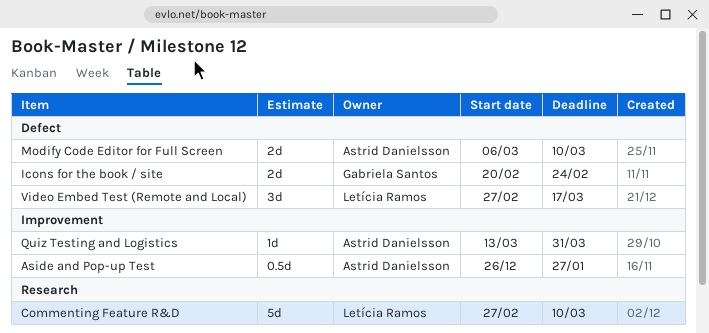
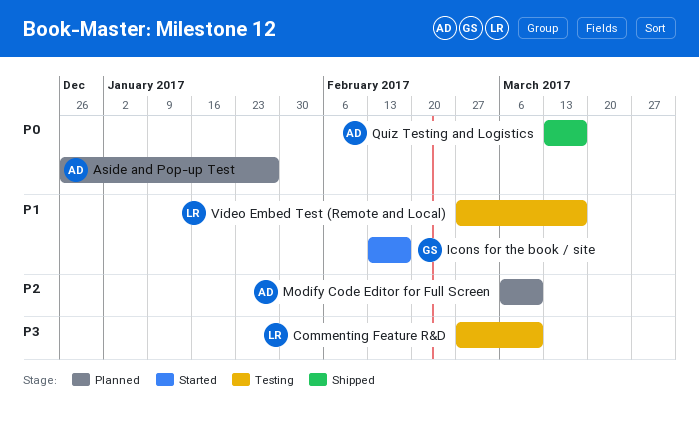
Icons for the book / site, start: Feb 20 -> Feb 13
Icons for the book / site, due: Feb 24 -> Feb 17
Quiz Testing and Logistics, due: Mar 31 -> Mar 17

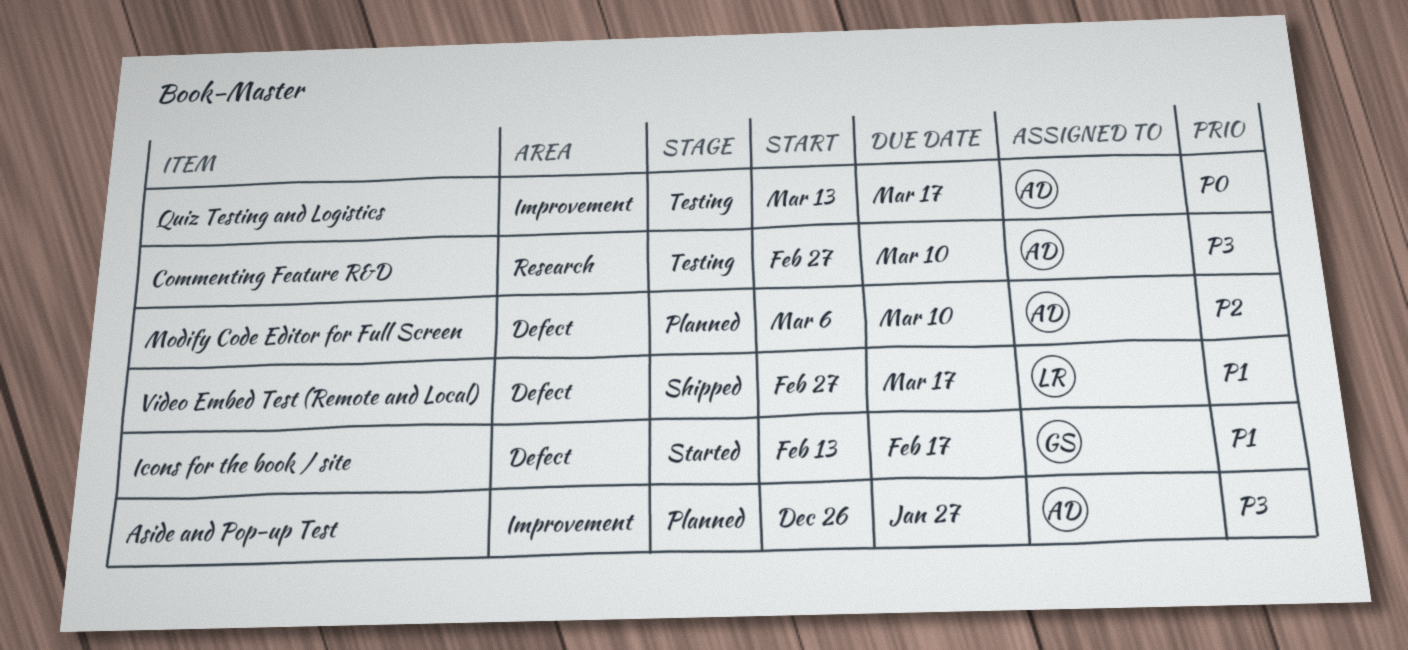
Aside and Pop-up Test, priority: P0 -> P3
Commenting Feature R&D, owner: LR -> AD
Quiz Testing and Logistics, status: Shipped -> Testing
Video Embed Test (Remote and Local), status: Testing -> Shipped

